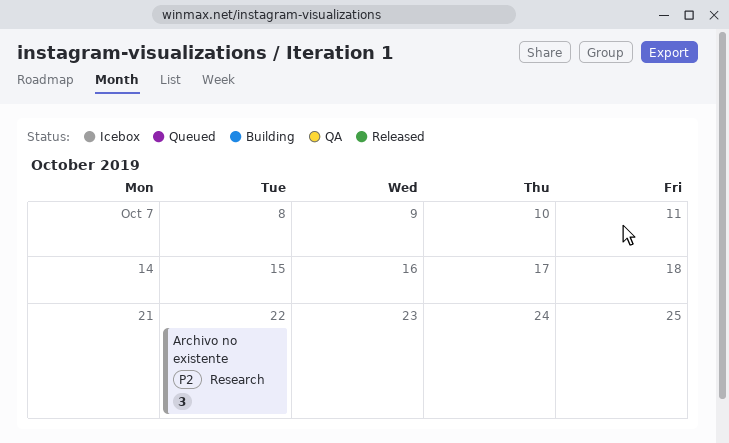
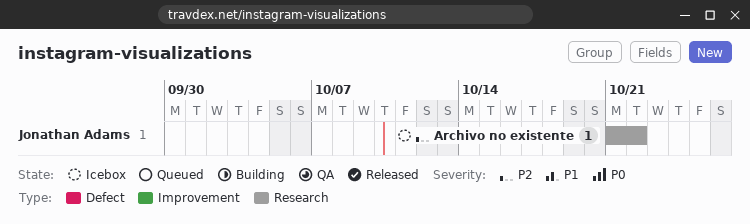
Archivo no existente, estimate: 3 -> 1

